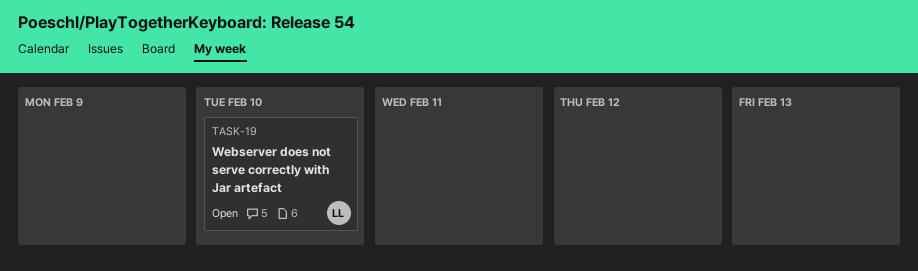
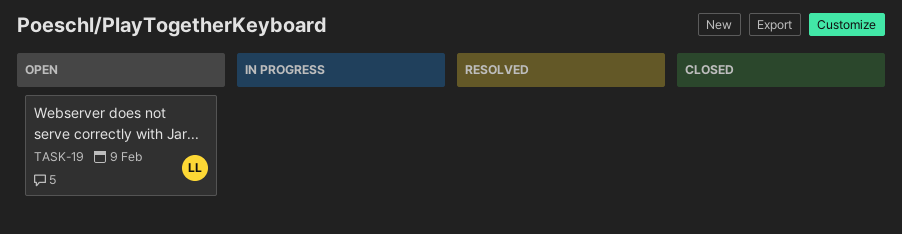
TASK-19, due: Feb 10 -> Feb 9

